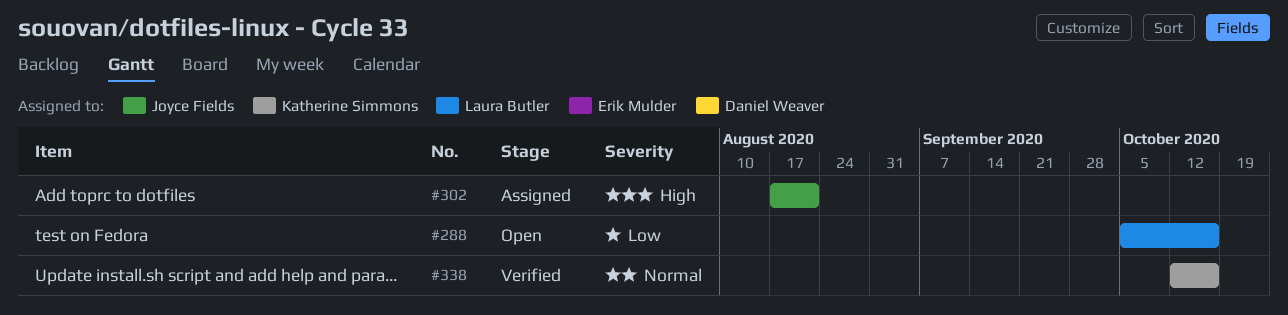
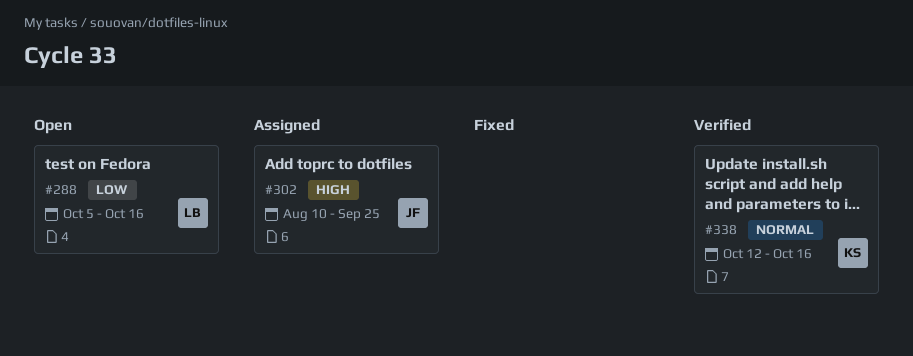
#302, start: Aug 17 -> Aug 10
#302, due: Aug 21 -> Sep 25

